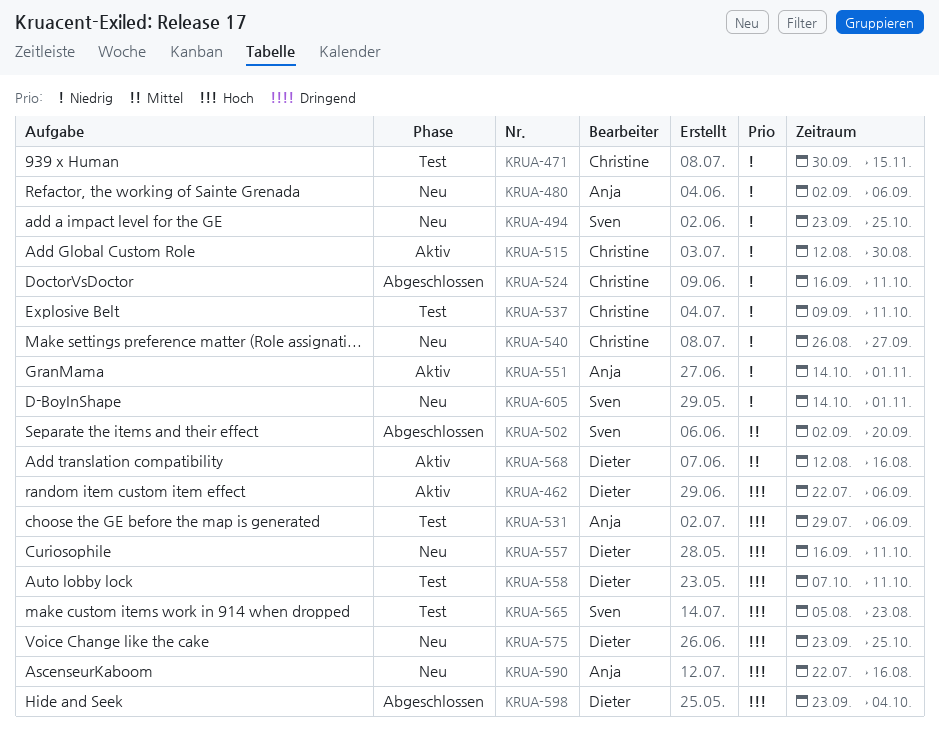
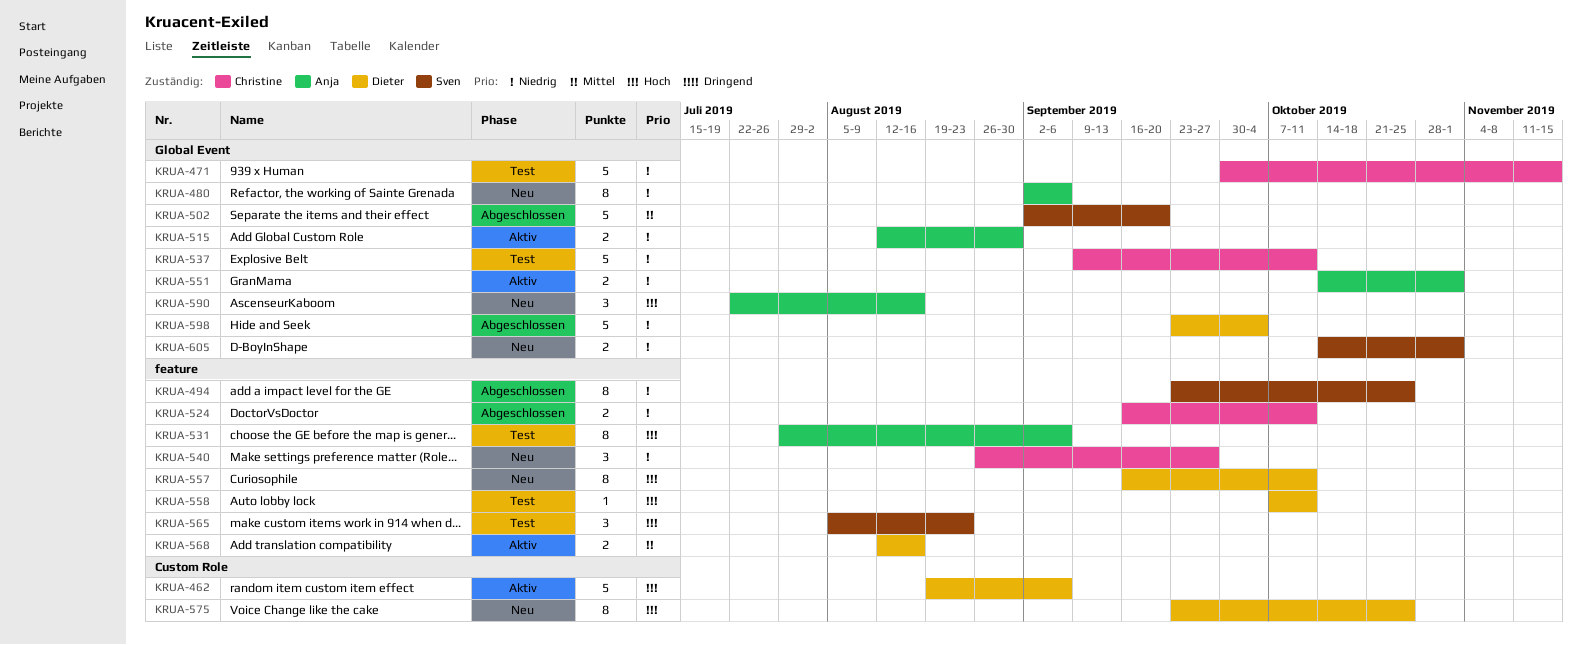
KRUA-462, start: Jul 22 -> Aug 19
KRUA-494, status: Neu -> Abgeschlossen
KRUA-515, owner: Christine -> Anja
KRUA-598, priority: Hoch -> Niedrig

